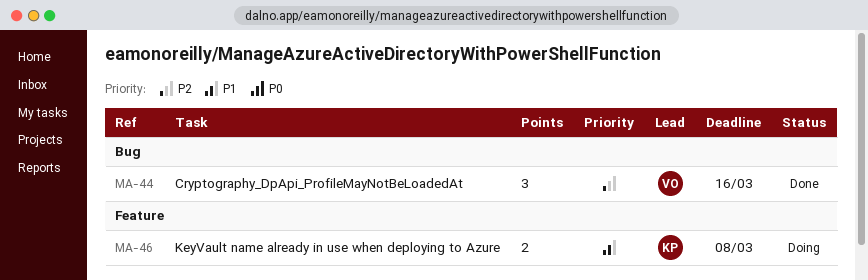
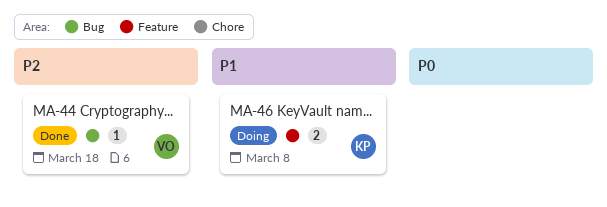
MA-44, estimate: 3 -> 1
MA-44, due: Mar 16 -> Mar 18

